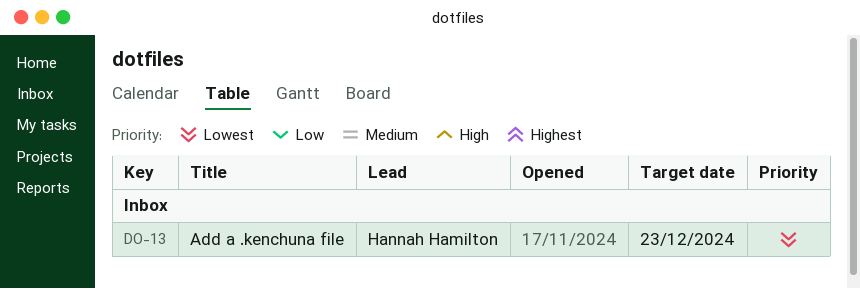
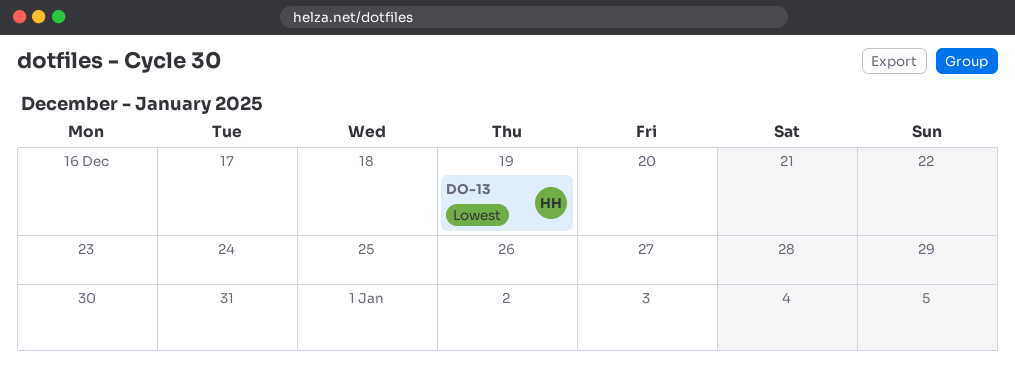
DO-13, due: Dec 23 -> Dec 19

